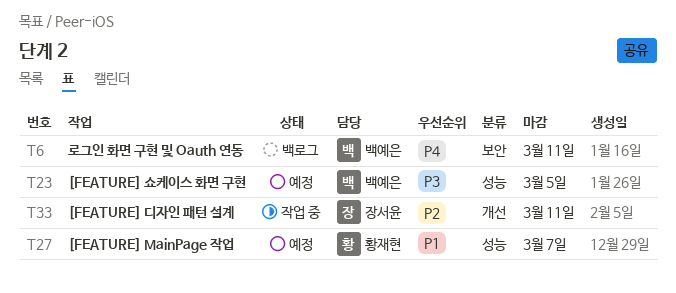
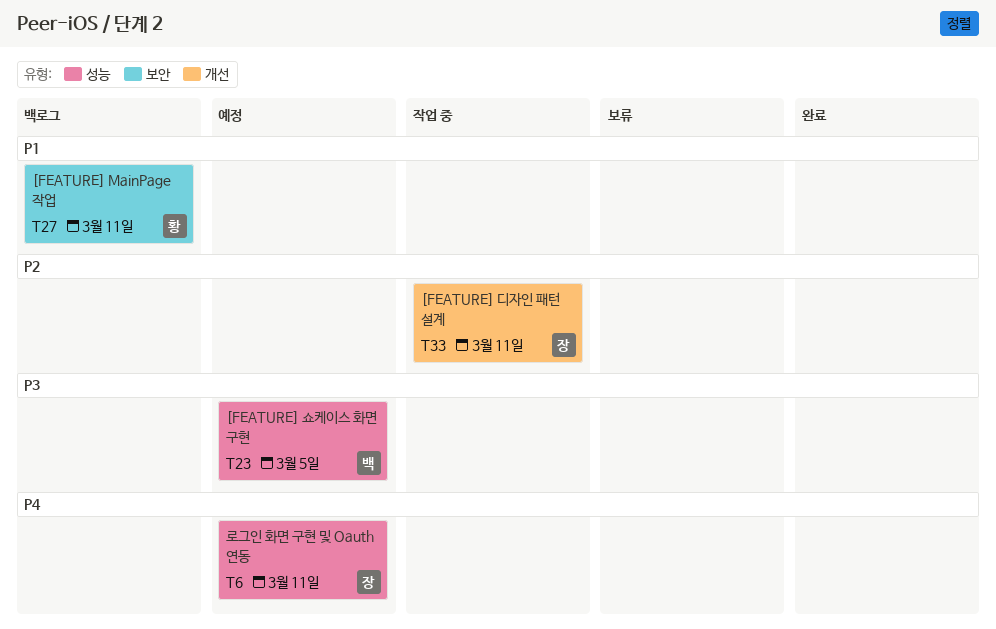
T6, status: 백로그 -> 예정
T6, owner: 백예은 -> 장서윤
T6, label: 보안 -> 성능
T27, status: 예정 -> 백로그
T27, label: 성능 -> 보안
T27, due: Mar 7 -> Mar 11

